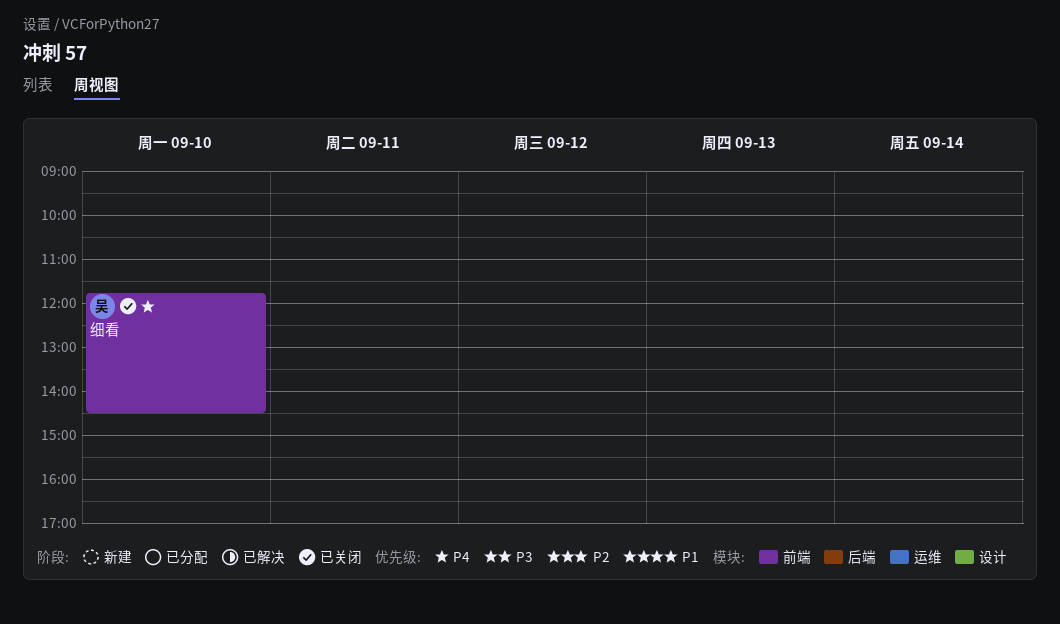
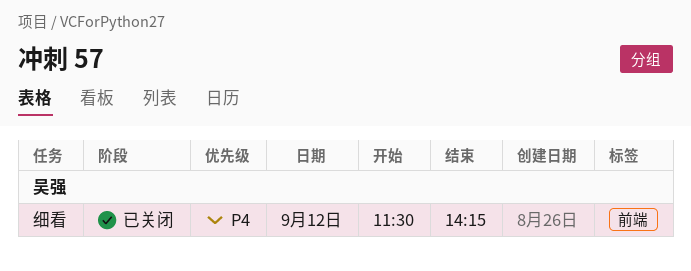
细看, day: Sep 10 -> Sep 12
细看, begins: 11:45 -> 11:30
细看, ends: 14:30 -> 14:15

